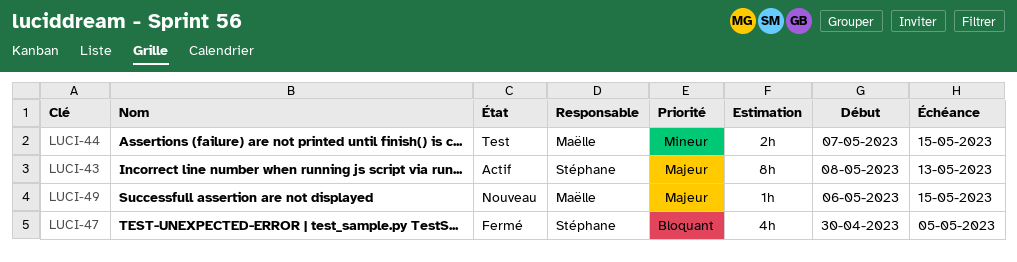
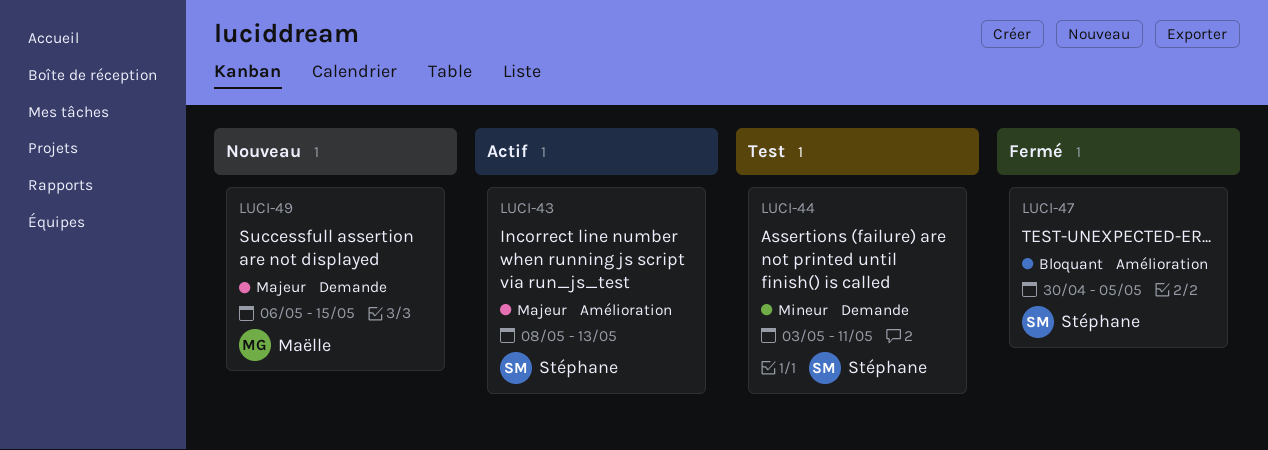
LUCI-44, owner: Maëlle -> Stéphane
LUCI-44, start: May 7 -> May 3
LUCI-44, due: May 15 -> May 11

